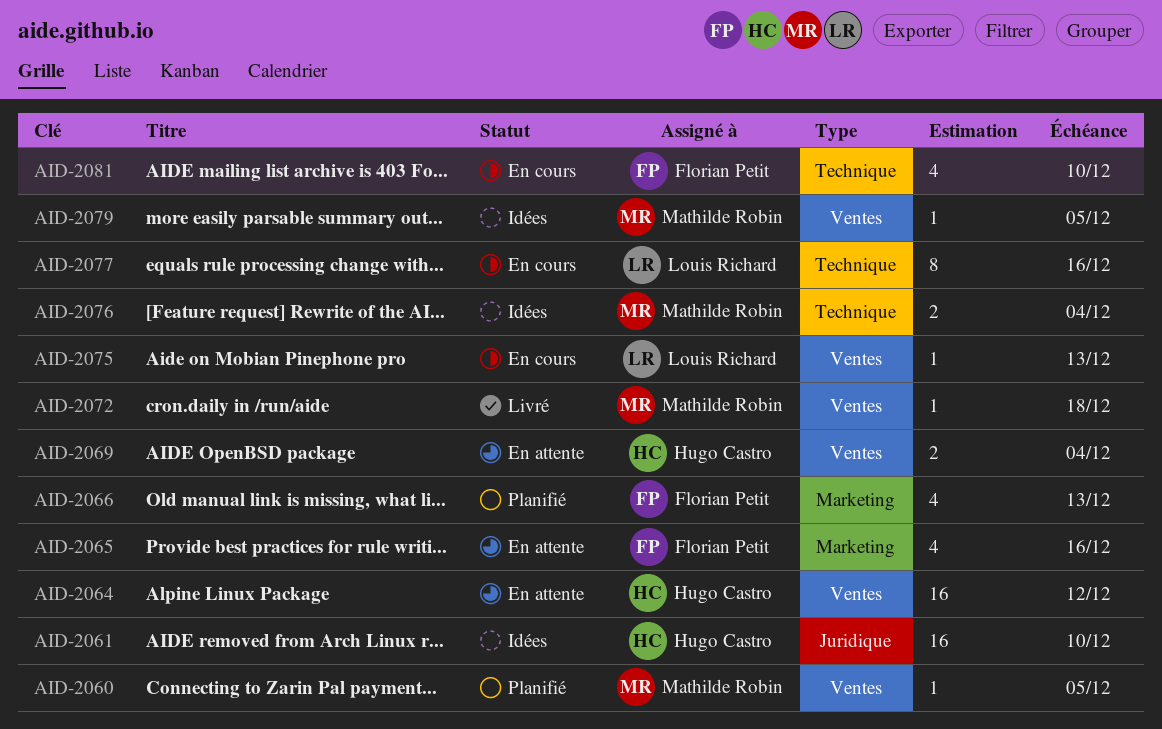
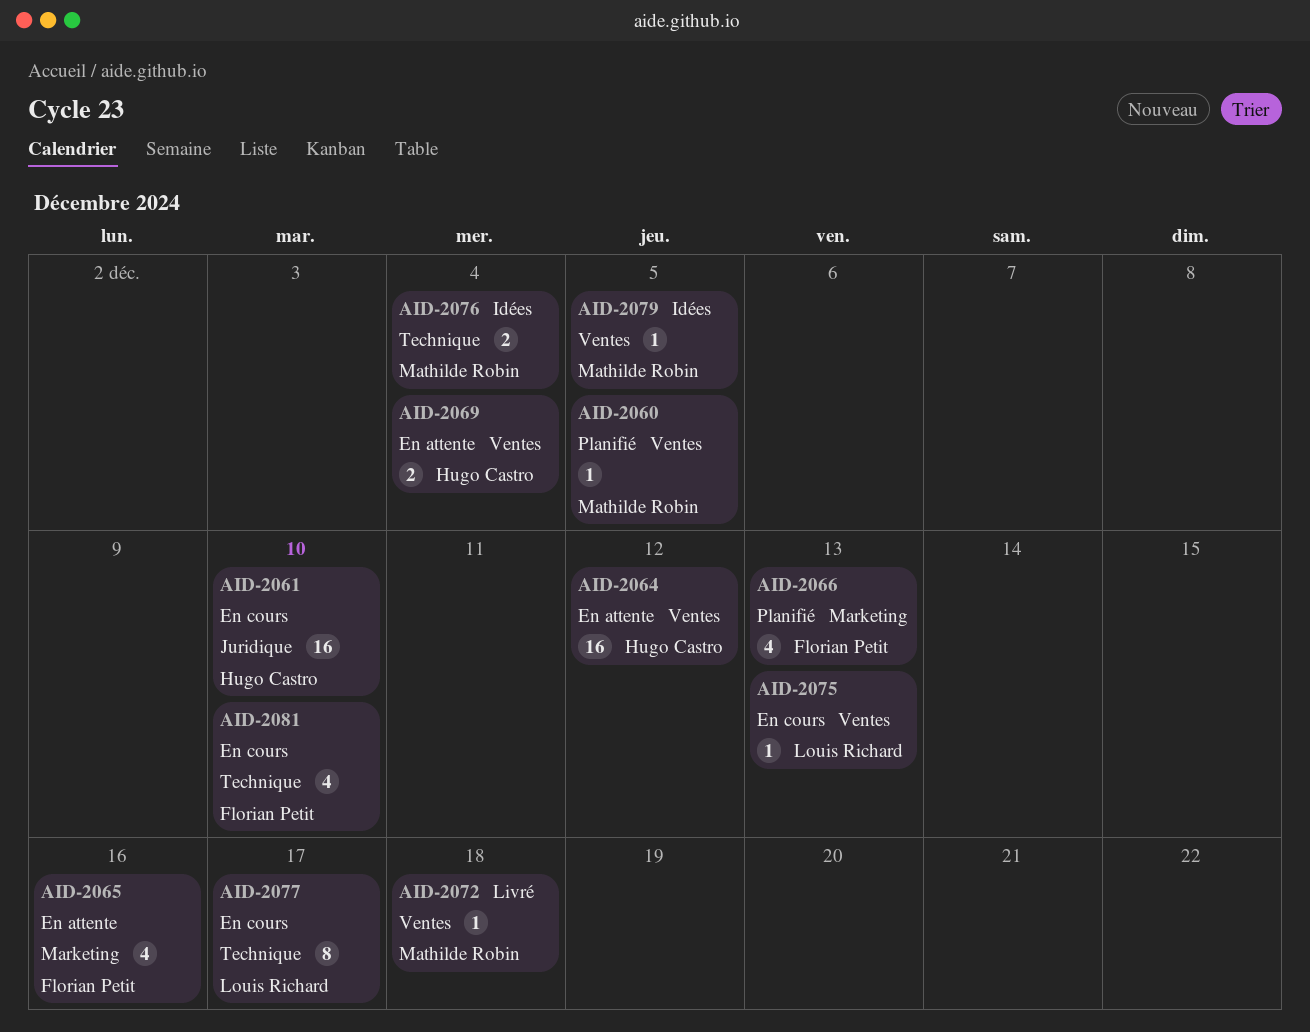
AID-2061, status: Idées -> En cours
AID-2077, due: Dec 16 -> Dec 17

